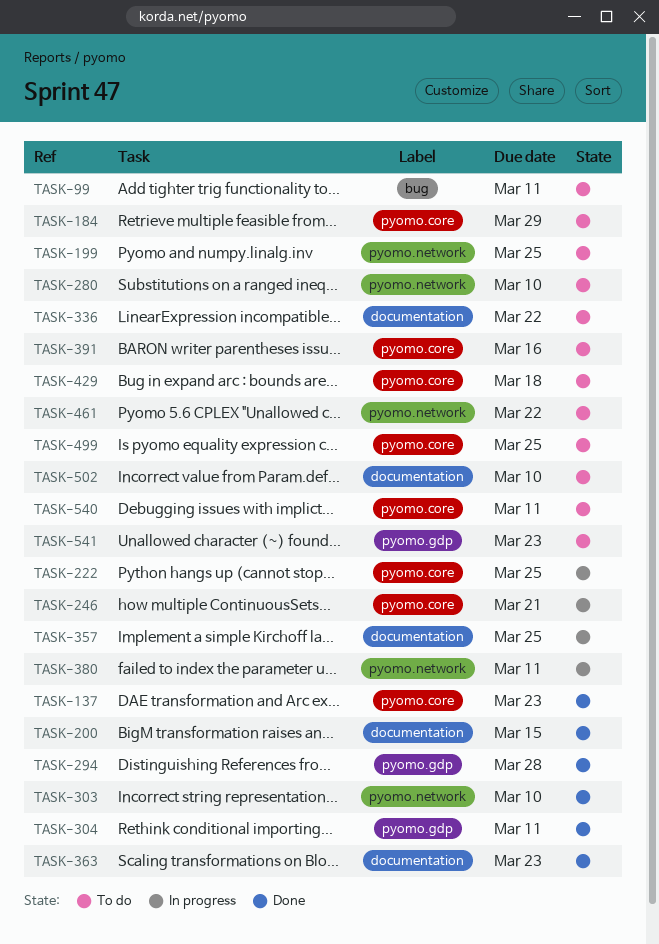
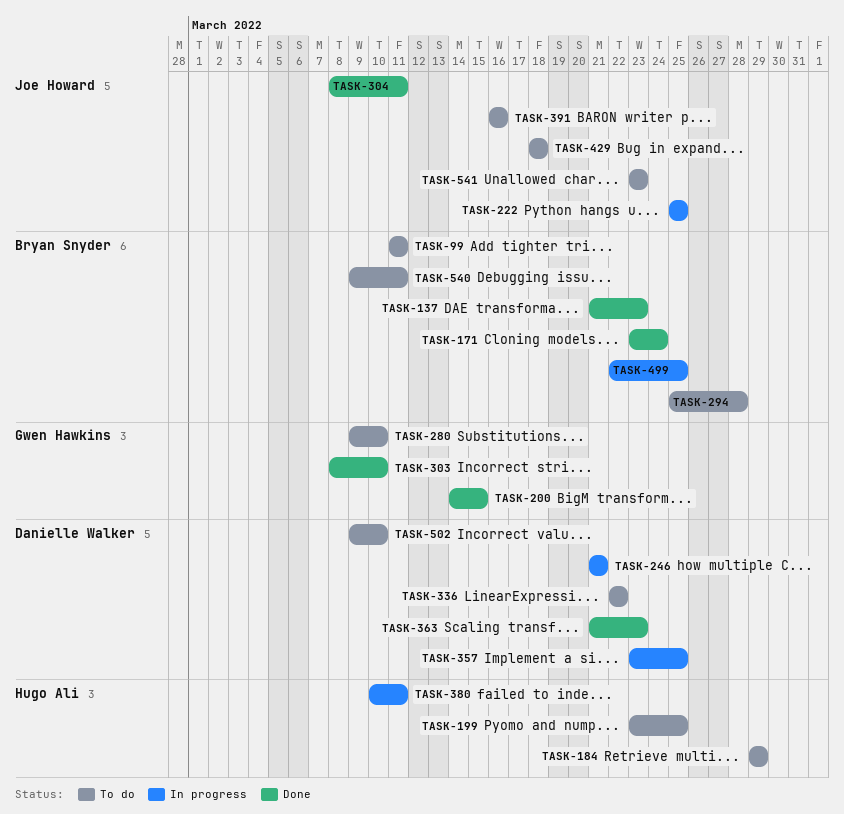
TASK-171: none -> present
TASK-294, status: Done -> To do
TASK-461: present -> none
TASK-499, status: To do -> In progress

